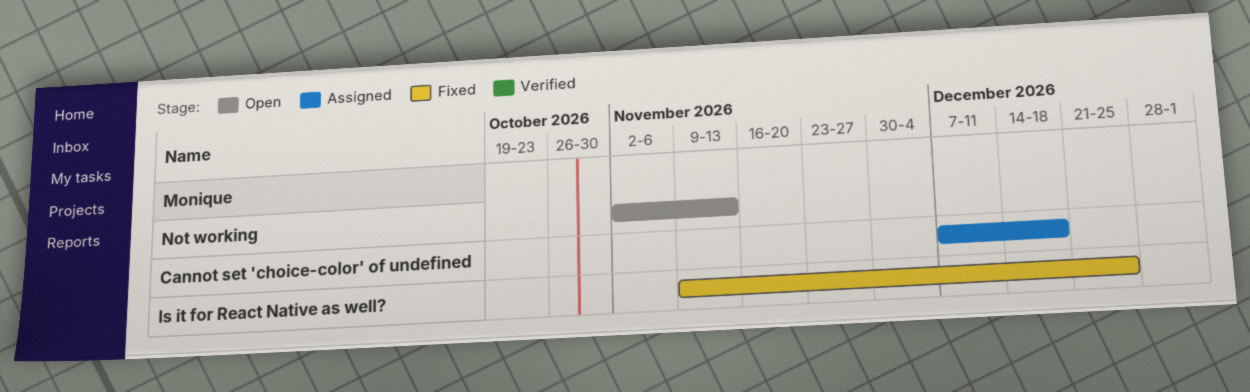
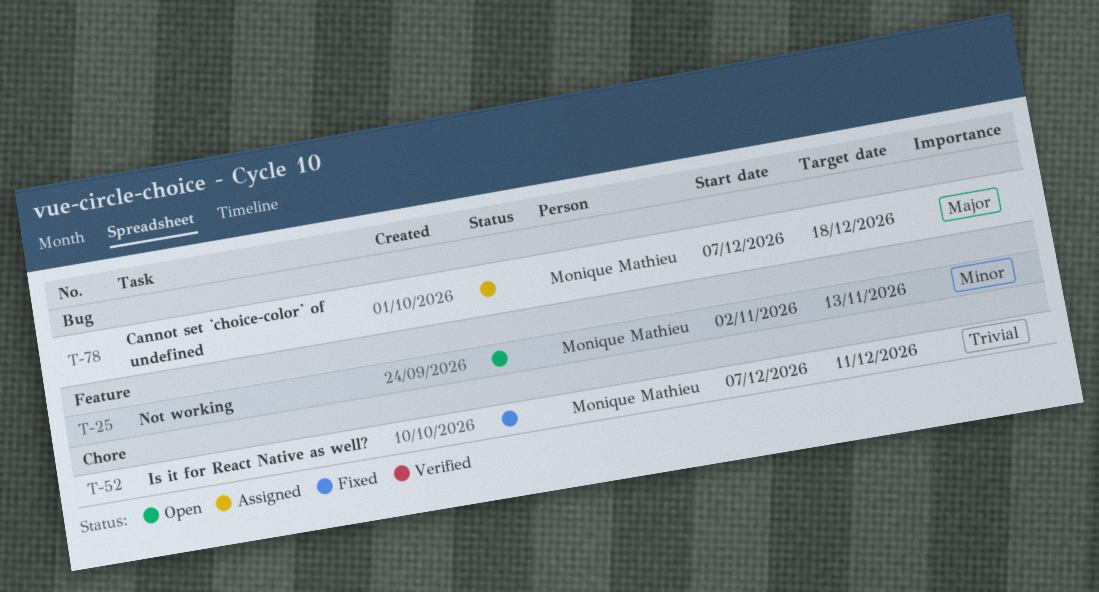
Is it for React Native as well?, start: Nov 9 -> Dec 7
Is it for React Native as well?, due: Dec 25 -> Dec 11

